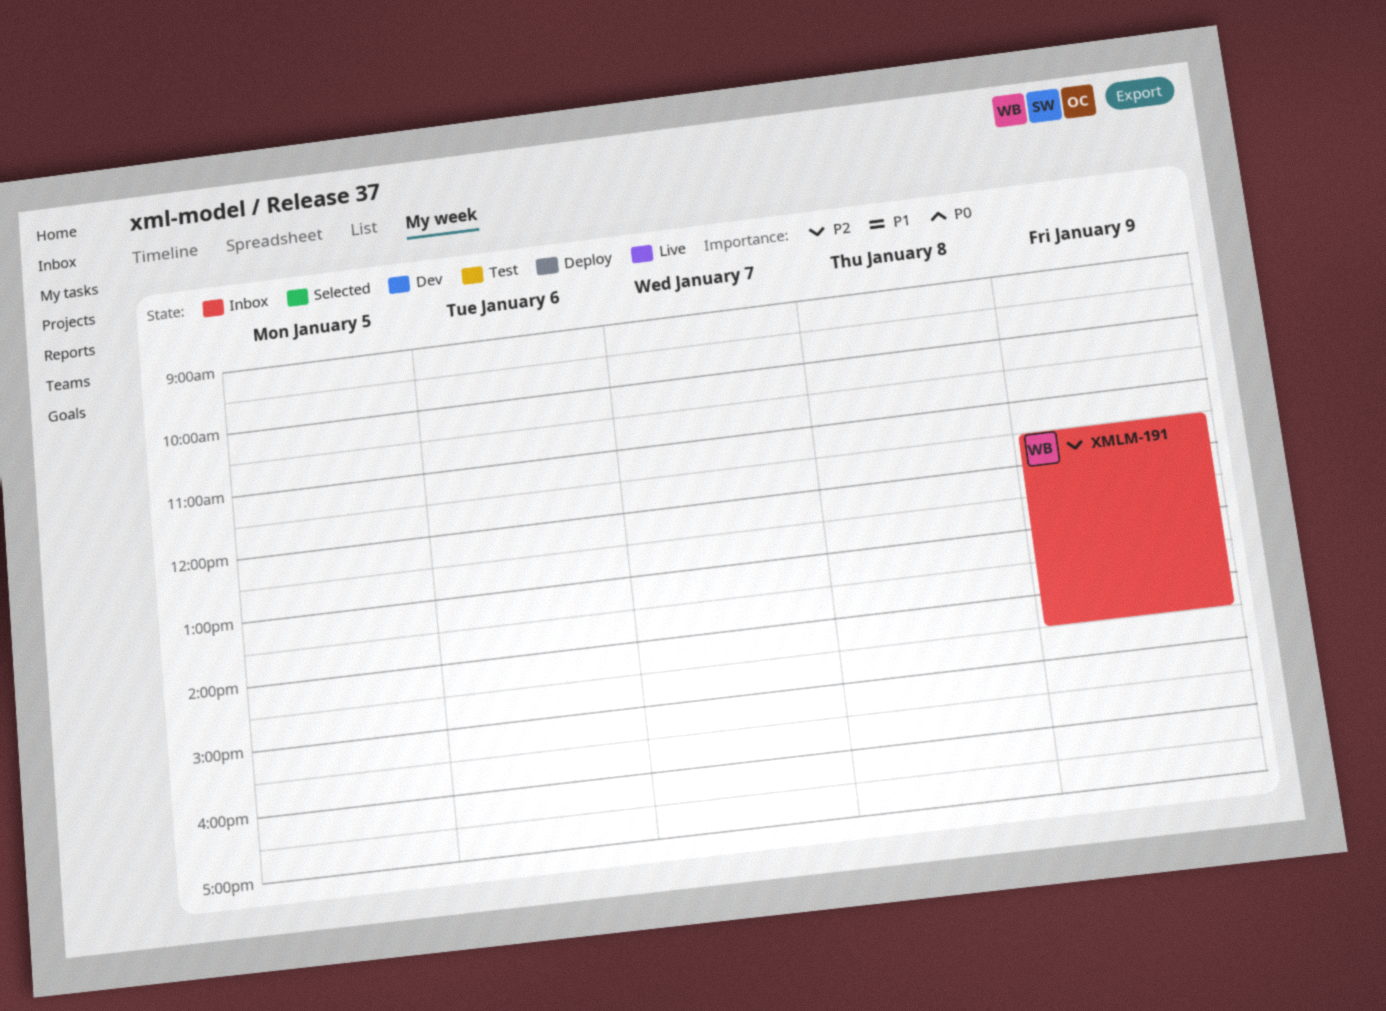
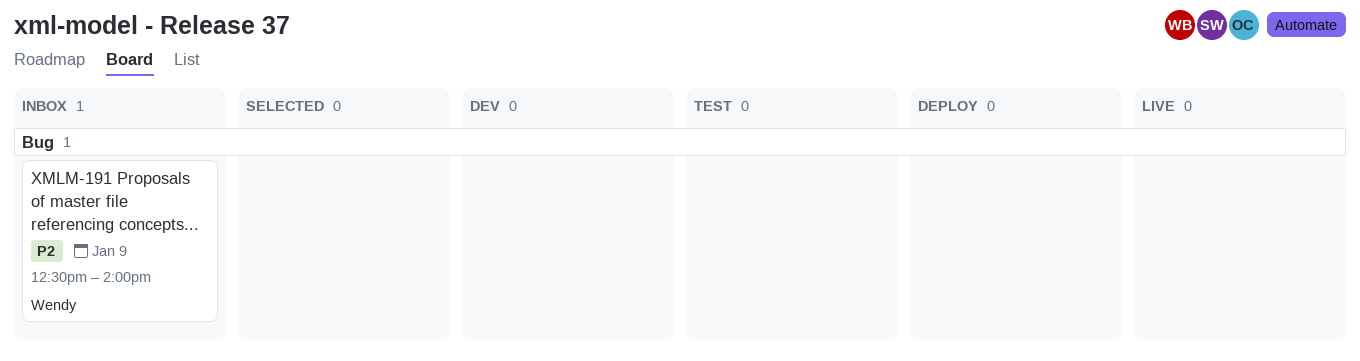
XMLM-191, begins: 11:30 -> 12:30
XMLM-191, ends: 14:30 -> 14:00

